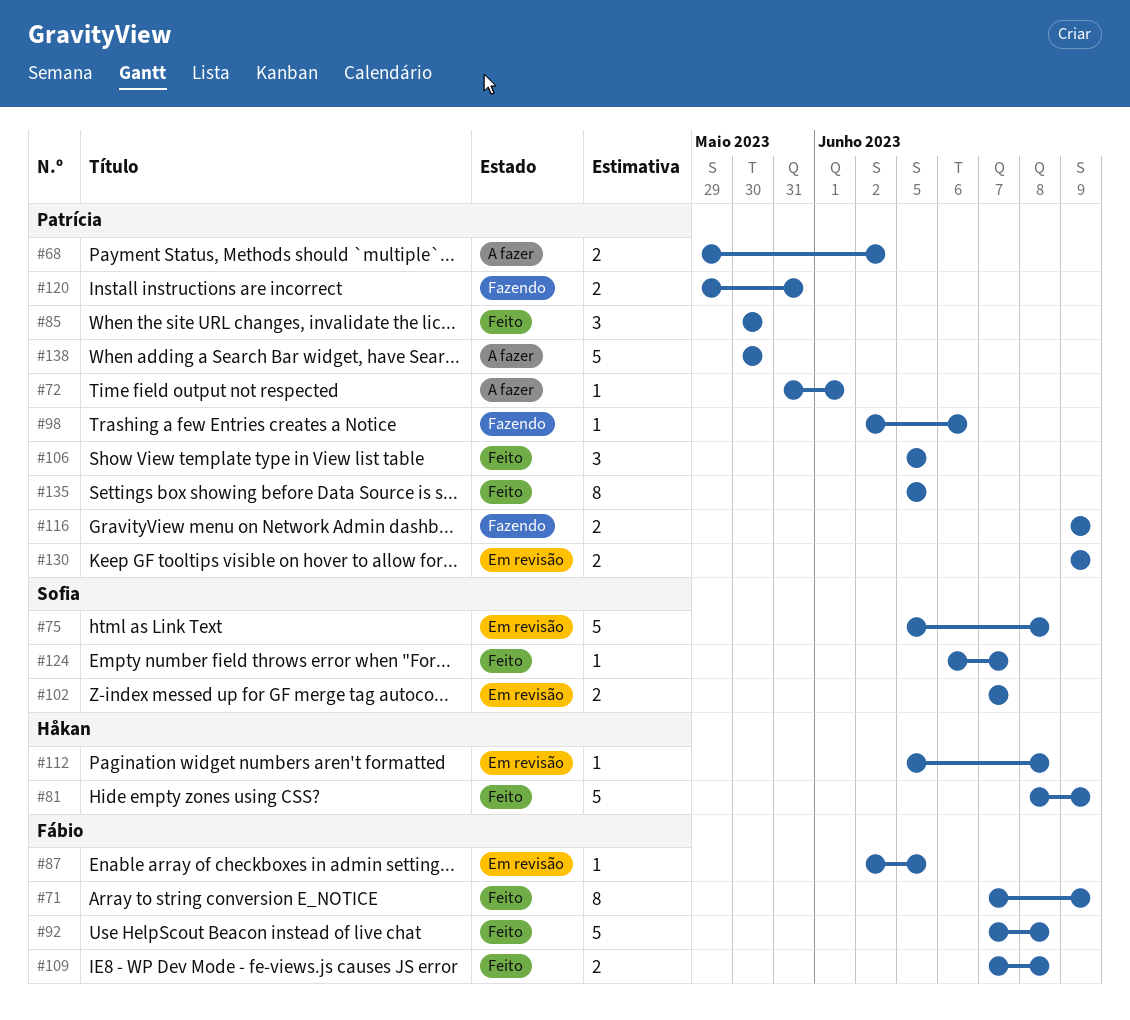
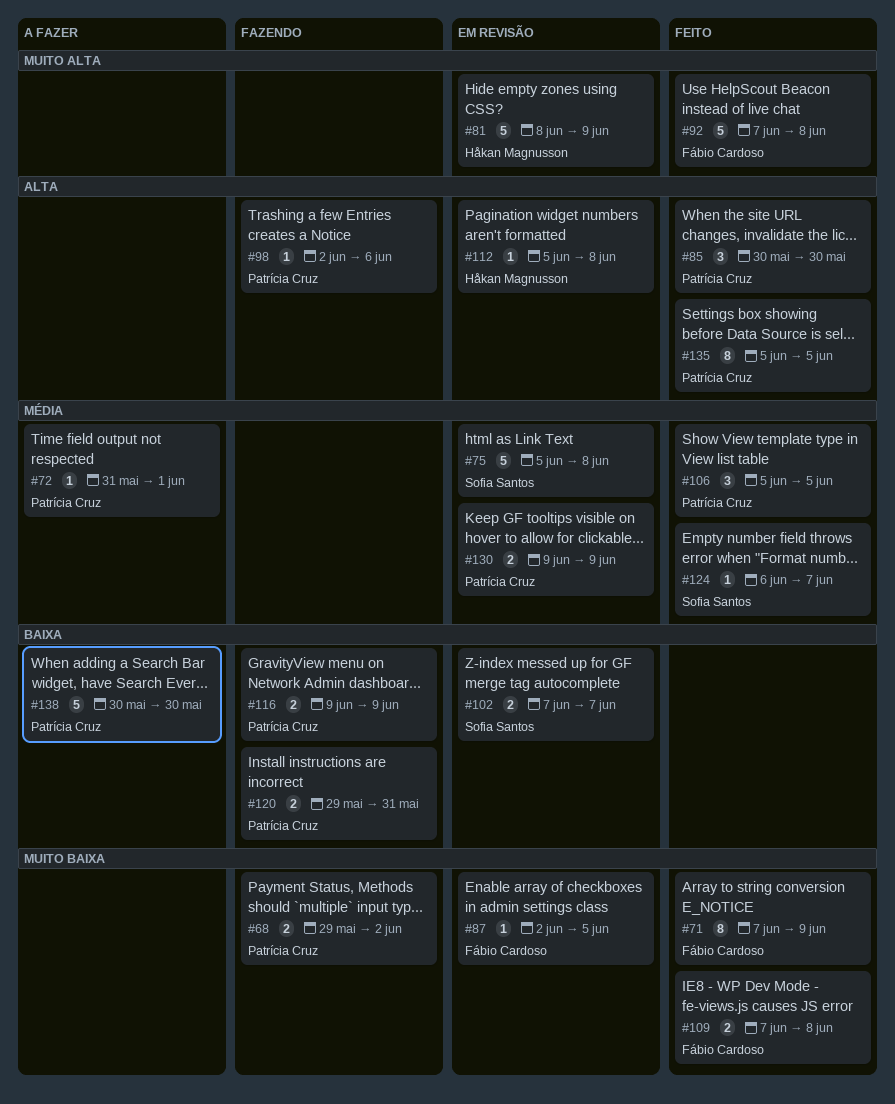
#68, status: A fazer -> Fazendo
#81, status: Feito -> Em revisão

